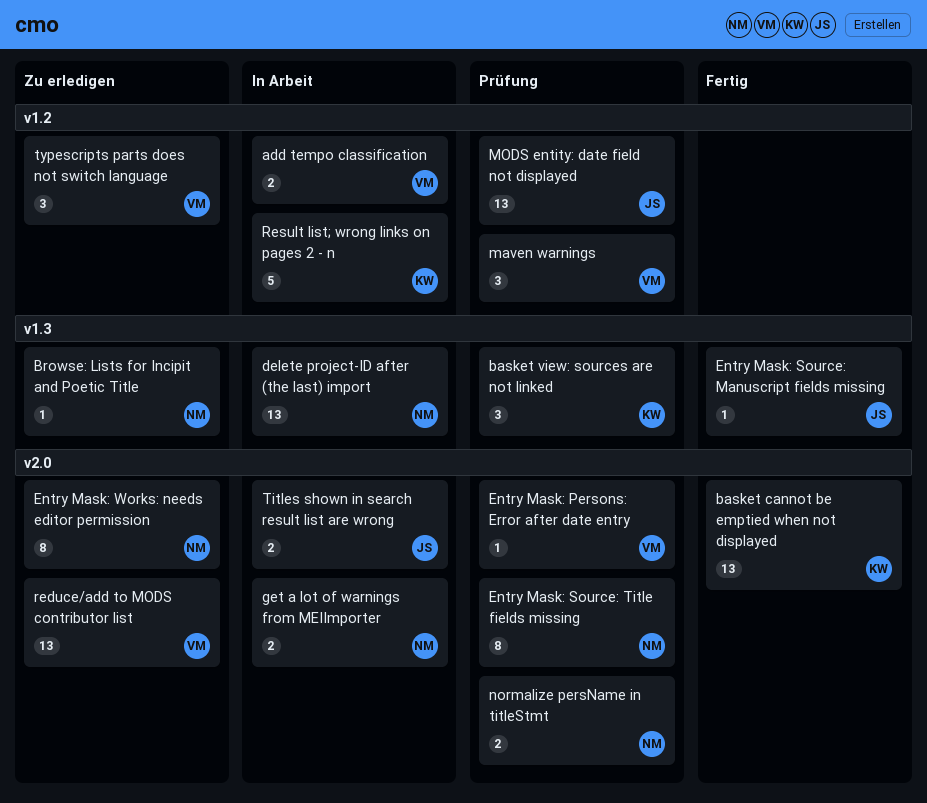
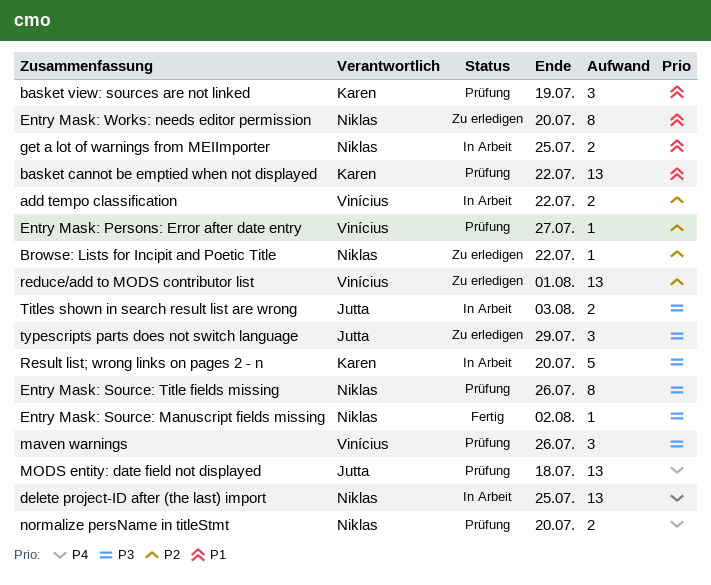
basket cannot be emptied when not displayed, status: Fertig -> Prüfung
Entry Mask: Source: Manuscript fields missing, owner: Jutta -> Niklas
typescripts parts does not switch language, owner: Vinícius -> Jutta

